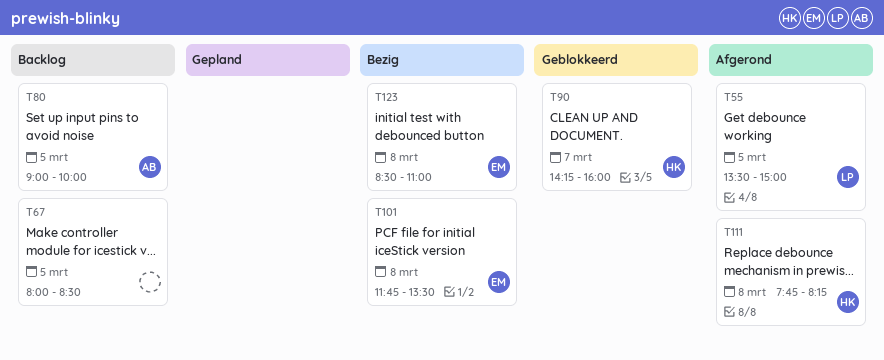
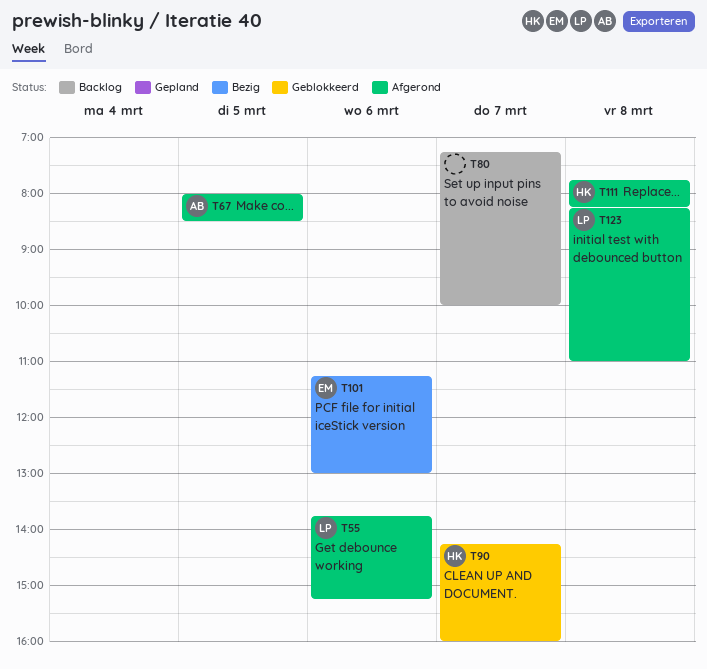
T55, day: Mar 5 -> Mar 6
T55, begins: 13:30 -> 13:45
T55, ends: 15:00 -> 15:15
T67, status: Backlog -> Afgerond
T67, owner: none -> AB
T80, owner: AB -> none
T80, day: Mar 5 -> Mar 7
T80, begins: 09:00 -> 07:15
T101, day: Mar 8 -> Mar 6
T101, begins: 11:45 -> 11:15
T101, ends: 13:30 -> 13:00
T123, status: Bezig -> Afgerond
T123, owner: EM -> LP
T123, begins: 08:30 -> 08:15

